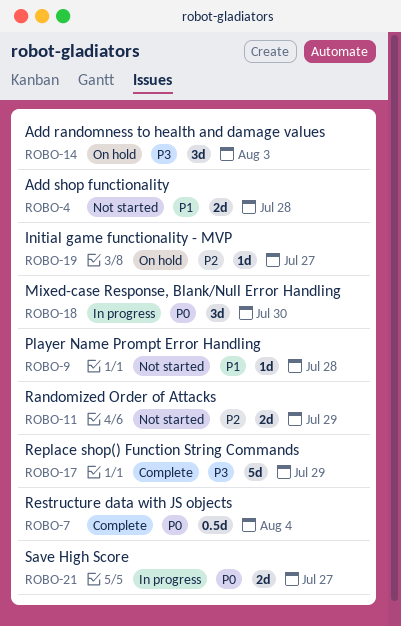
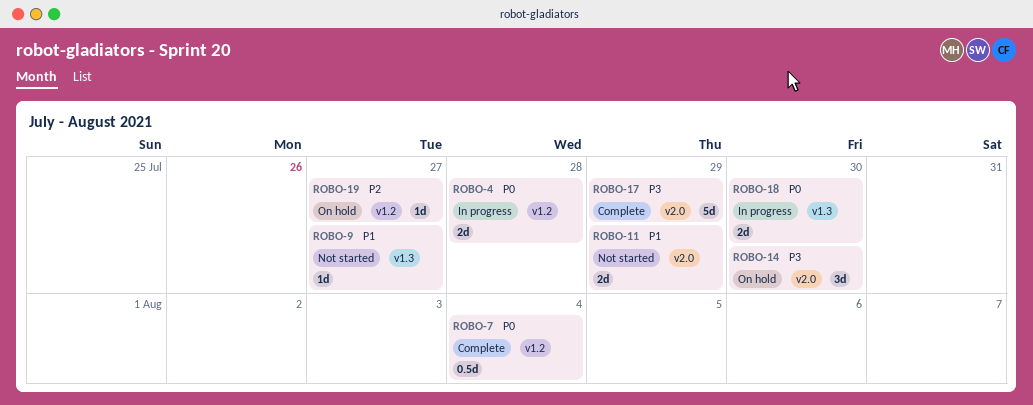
ROBO-4, status: Not started -> In progress
ROBO-4, priority: P1 -> P0
ROBO-9, due: Jul 28 -> Jul 27
ROBO-11, priority: P2 -> P1
ROBO-14, due: Aug 3 -> Jul 30
ROBO-18, estimate: 3d -> 2d
ROBO-21: present -> none

